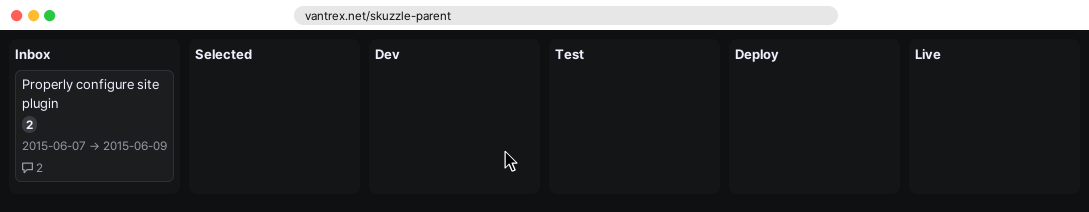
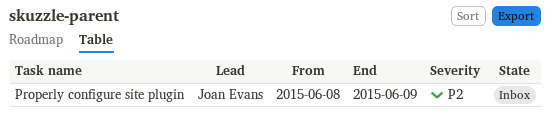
Properly configure site plugin, start: Jun 7 -> Jun 8

